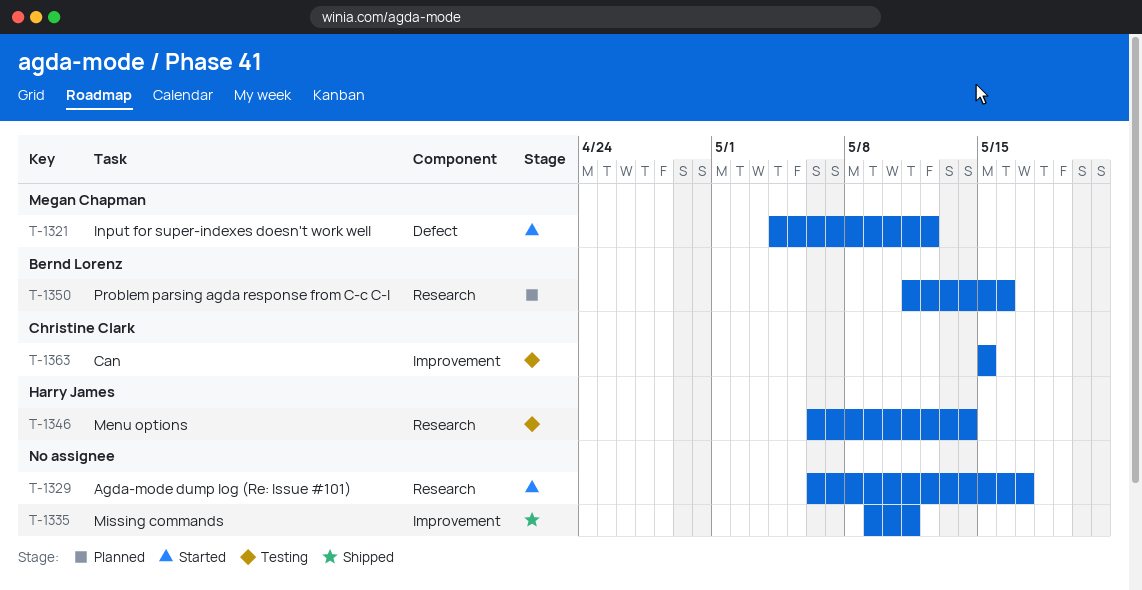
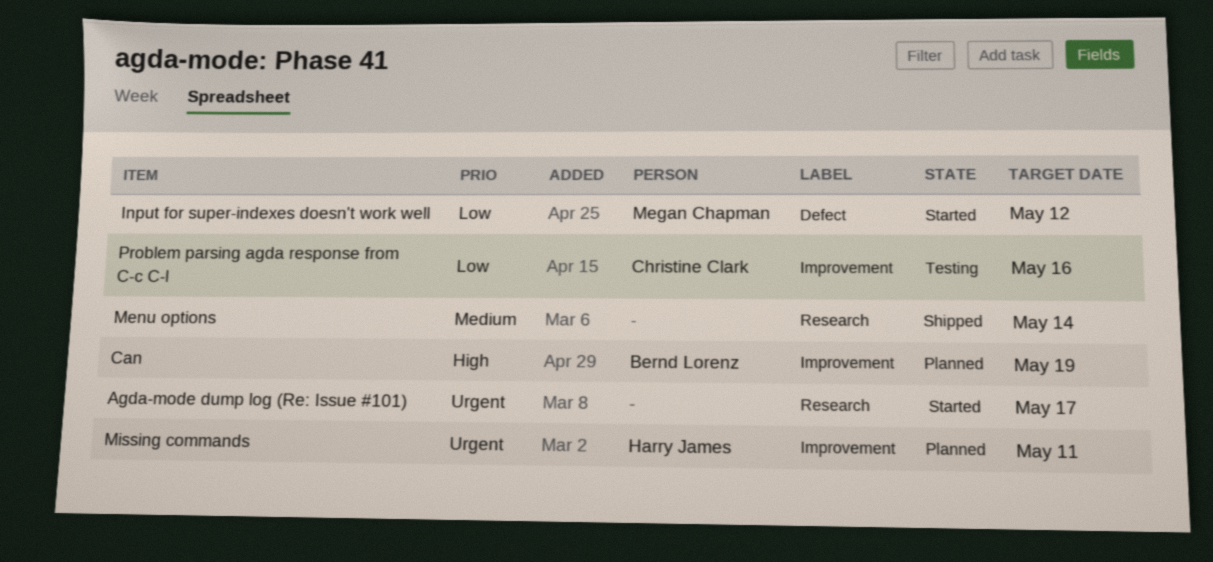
Can, status: Testing -> Planned
Can, owner: Christine Clark -> Bernd Lorenz
Can, due: May 15 -> May 19
Menu options, status: Testing -> Shipped
Menu options, owner: Harry James -> none
Missing commands, status: Shipped -> Planned
Missing commands, owner: none -> Harry James
Problem parsing agda response from C-c C-l, status: Planned -> Testing
Problem parsing agda response from C-c C-l, owner: Bernd Lorenz -> Christine Clark
Problem parsing agda response from C-c C-l, label: Research -> Improvement

